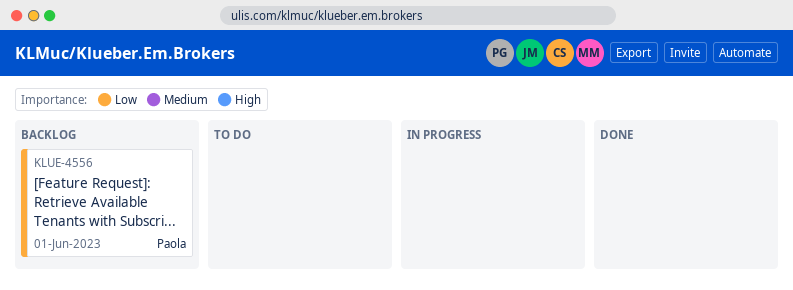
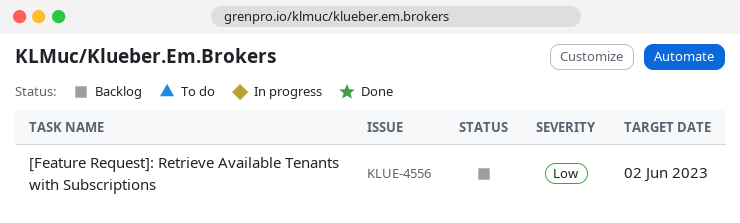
KLUE-4556, due: Jun 1 -> Jun 2

